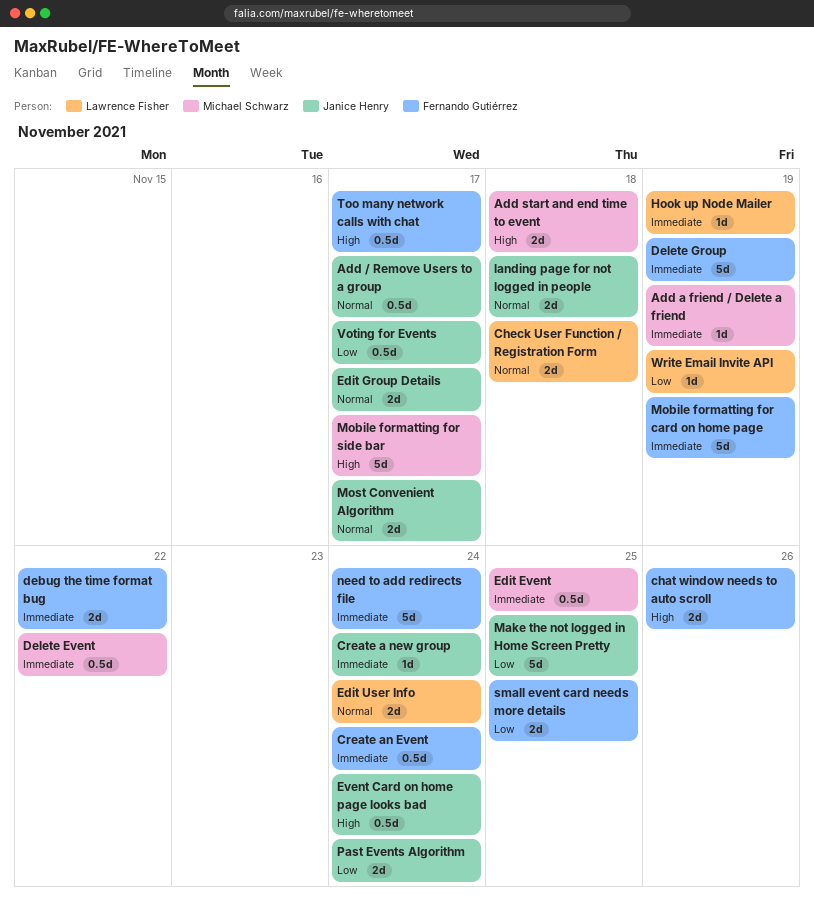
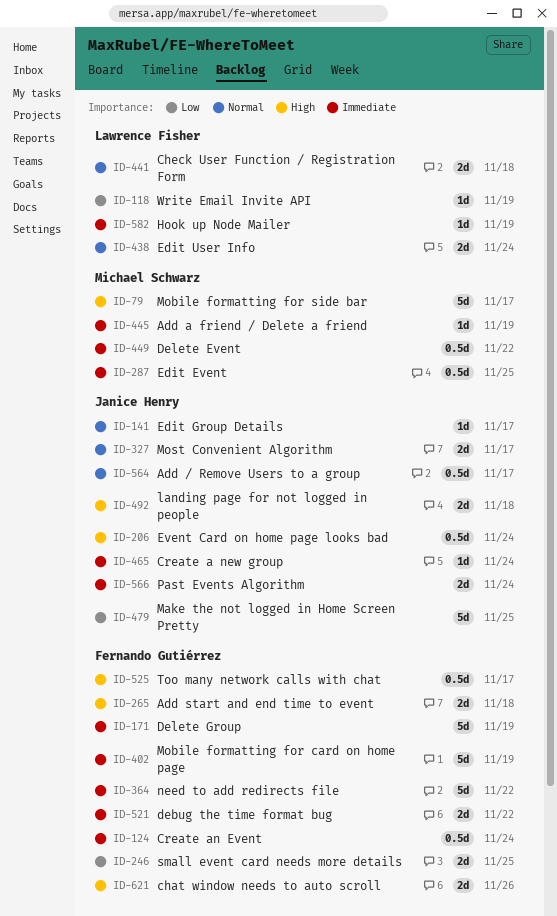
Add start and end time to event, owner: Michael Schwarz -> Fernando Gutiérrez
Edit Group Details, estimate: 2d -> 1d
landing page for not logged in people, priority: Normal -> High
need to add redirects file, due: Nov 24 -> Nov 22
Past Events Algorithm, priority: Low -> Immediate
Voting for Events: present -> none

